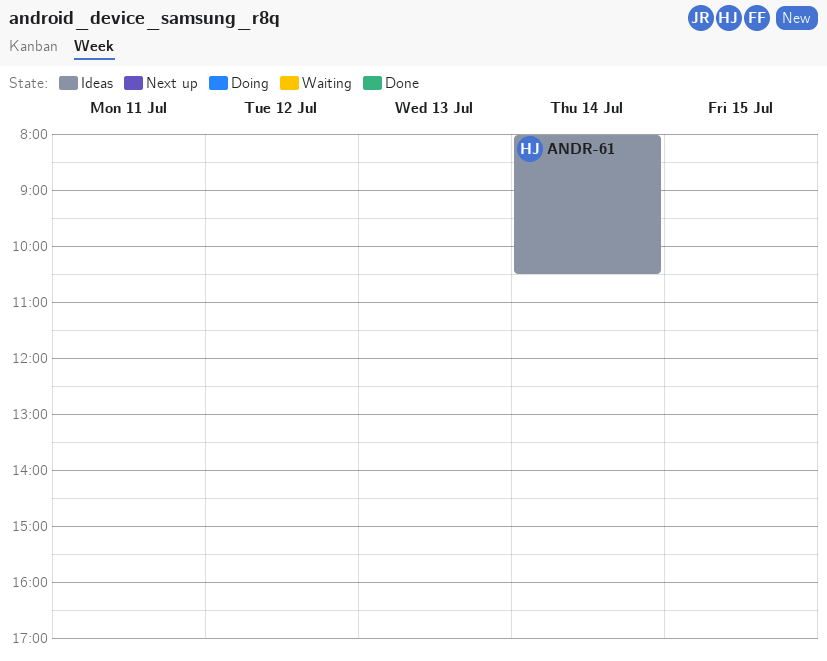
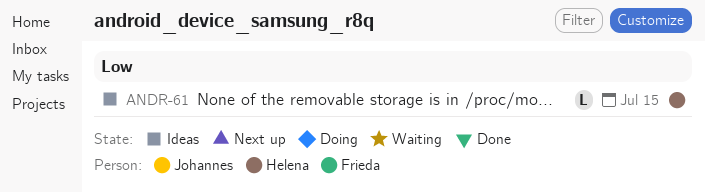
ANDR-61, day: Jul 14 -> Jul 15

